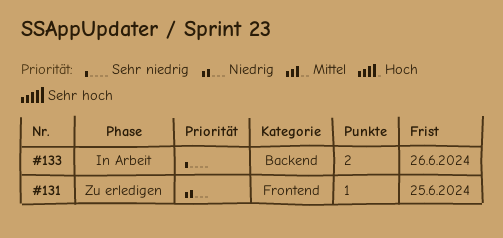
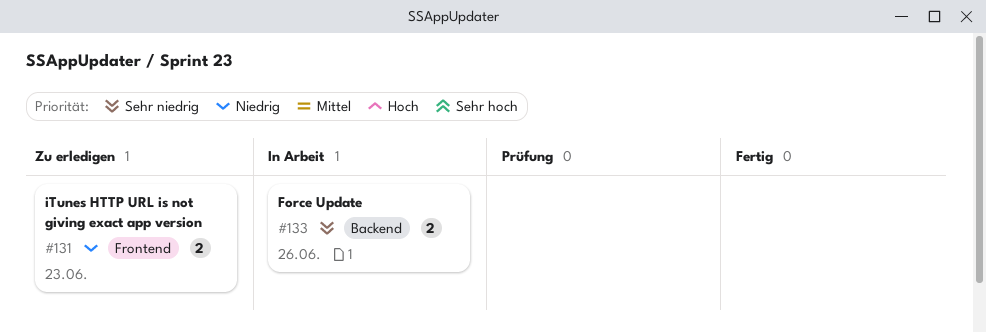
#131, estimate: 1 -> 2
#131, due: Jun 25 -> Jun 23

